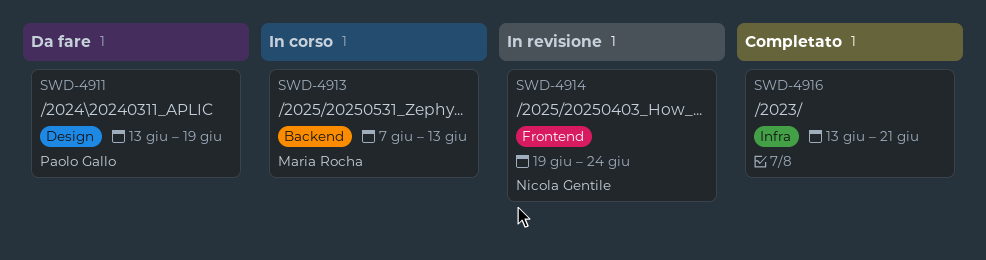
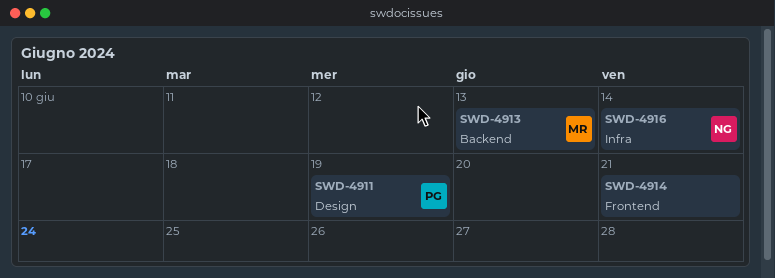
SWD-4914, owner: Nicola Gentile -> none
SWD-4914, due: Jun 24 -> Jun 21
SWD-4916, owner: none -> Nicola Gentile
SWD-4916, due: Jun 21 -> Jun 14

